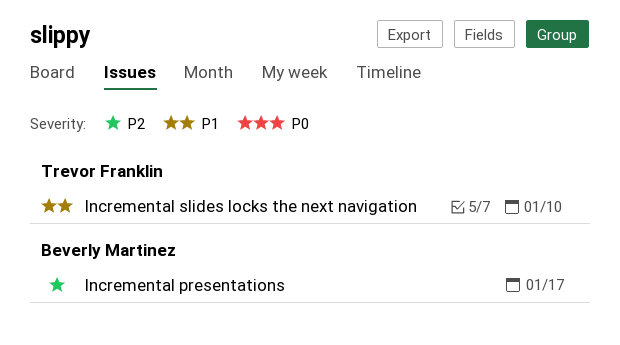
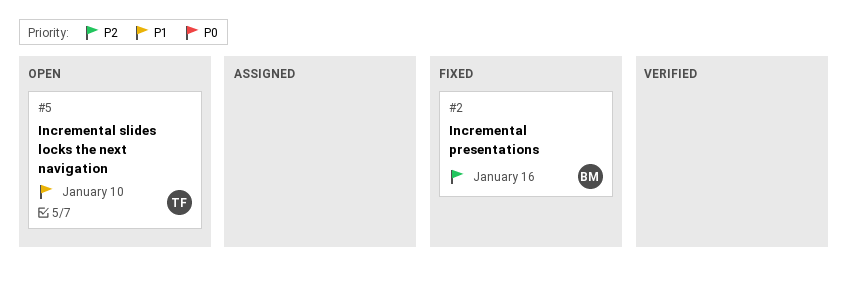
Incremental presentations, due: Jan 17 -> Jan 16

